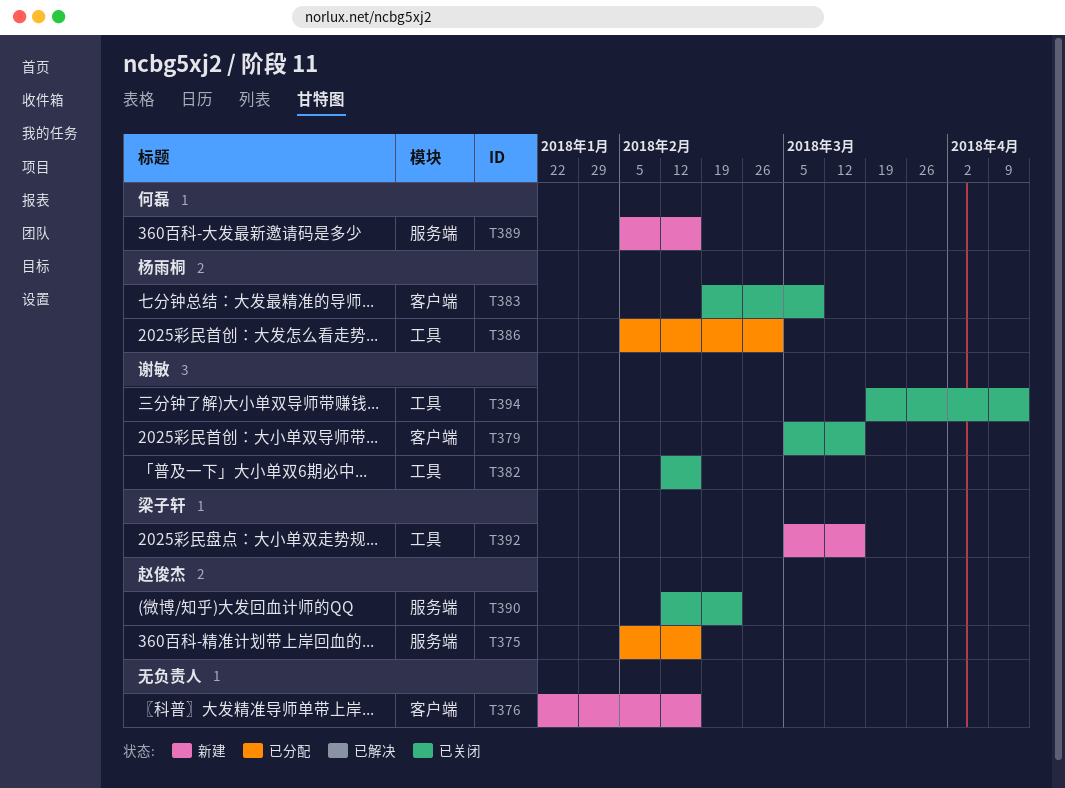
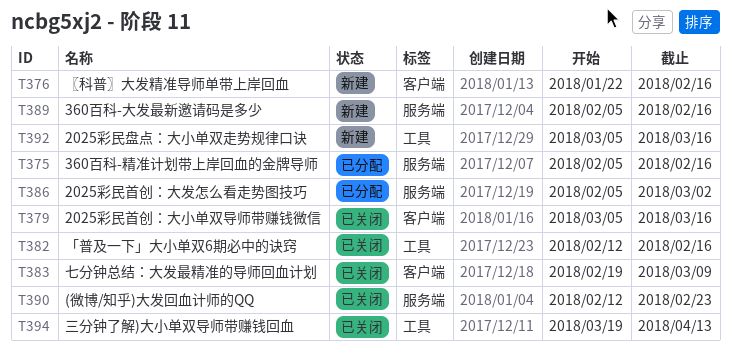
T386, label: 工具 -> 服务端

